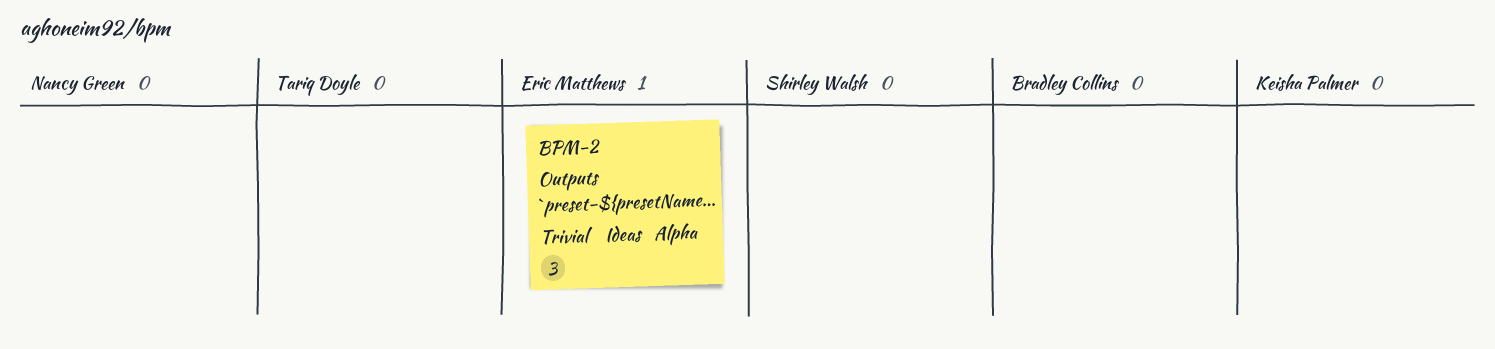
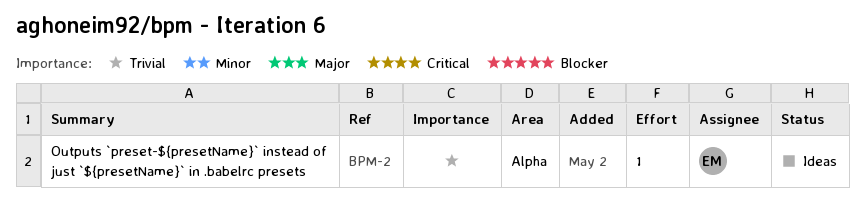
BPM-2, estimate: 3 -> 1

